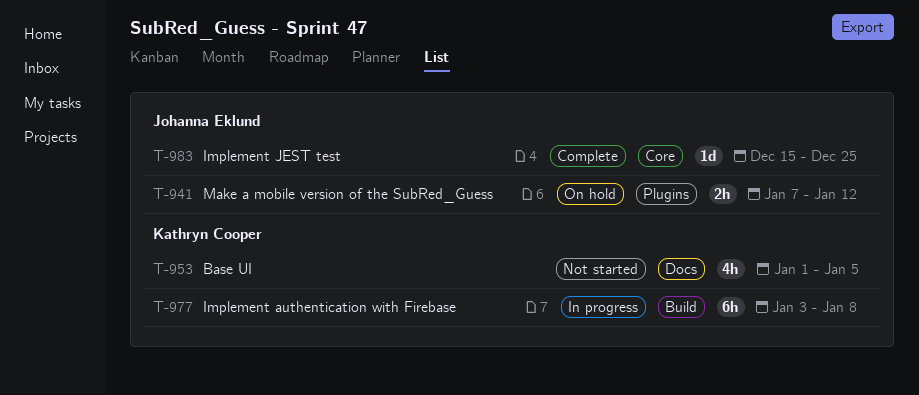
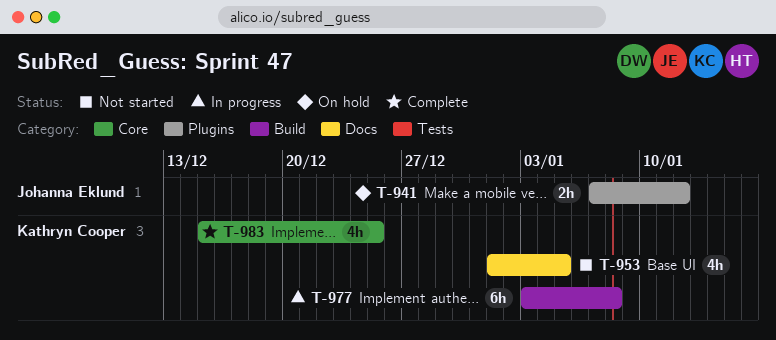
T-983, owner: Johanna Eklund -> Kathryn Cooper
T-983, estimate: 1d -> 4h

